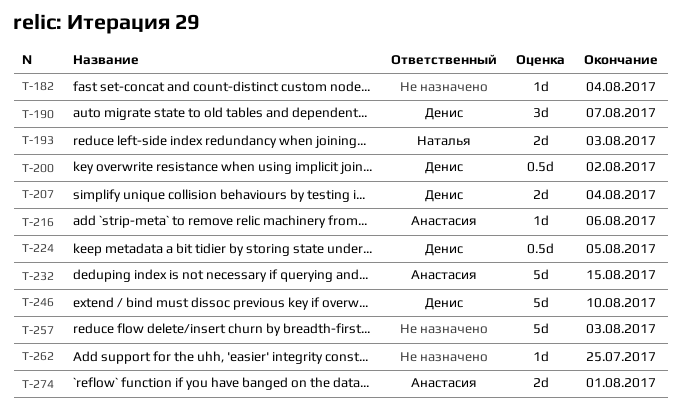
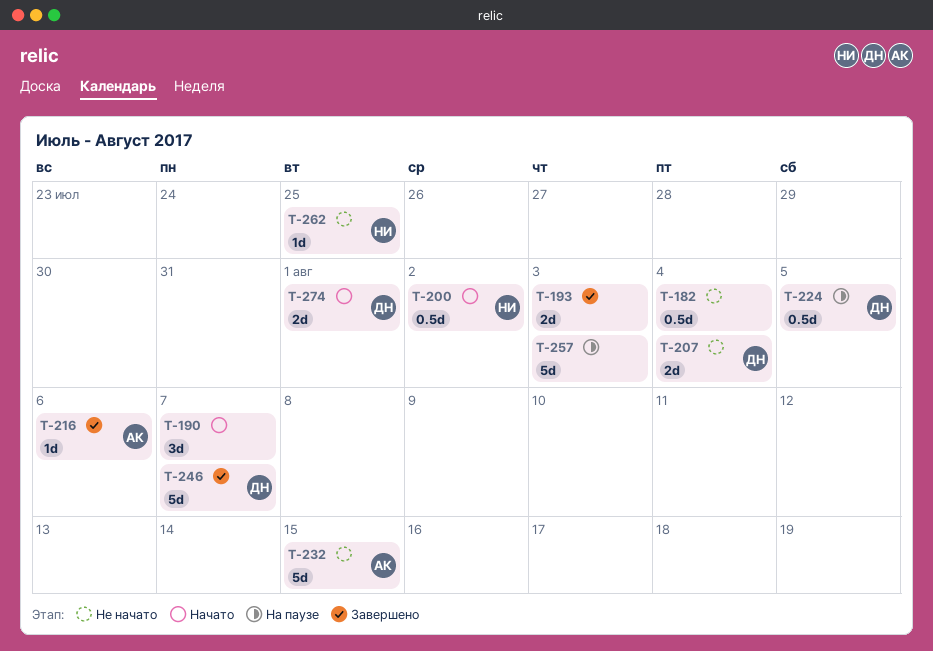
T-182, estimate: 1d -> 0.5d
T-190, owner: Денис -> none
T-193, owner: Наталья -> none
T-200, owner: Денис -> Наталья
T-246, due: Aug 10 -> Aug 7
T-262, owner: none -> Наталья
T-274, owner: Анастасия -> Денис

